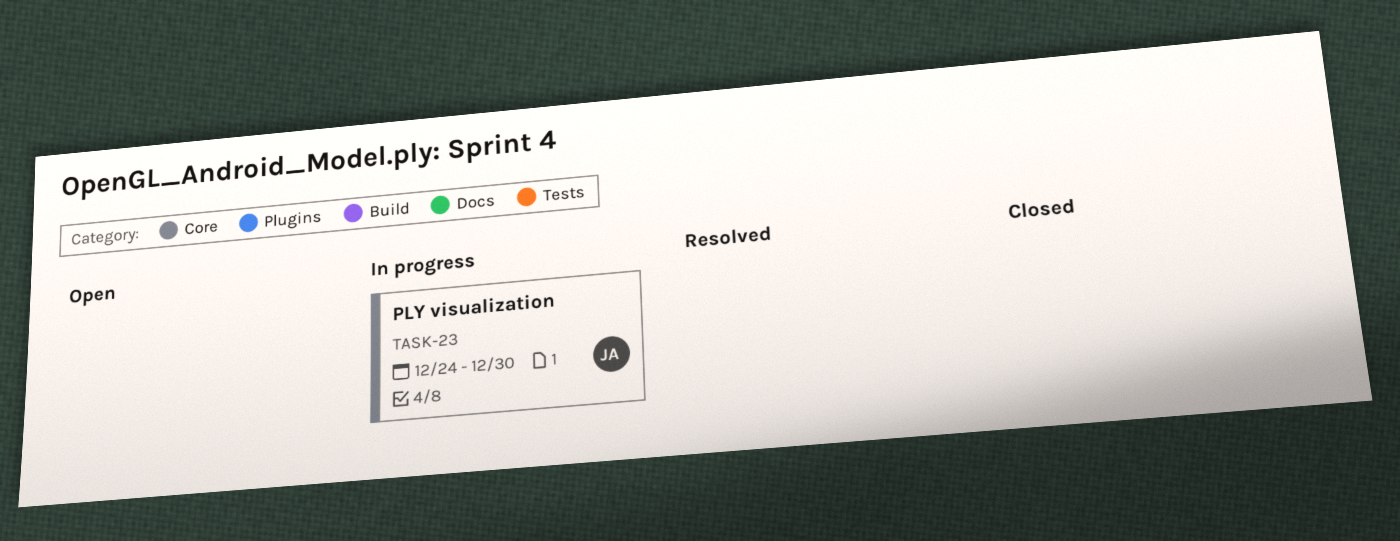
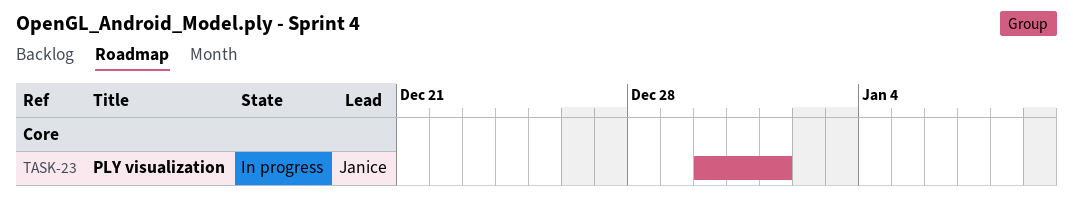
TASK-23, start: Dec 24 -> Dec 30
TASK-23, due: Dec 30 -> Jan 1

